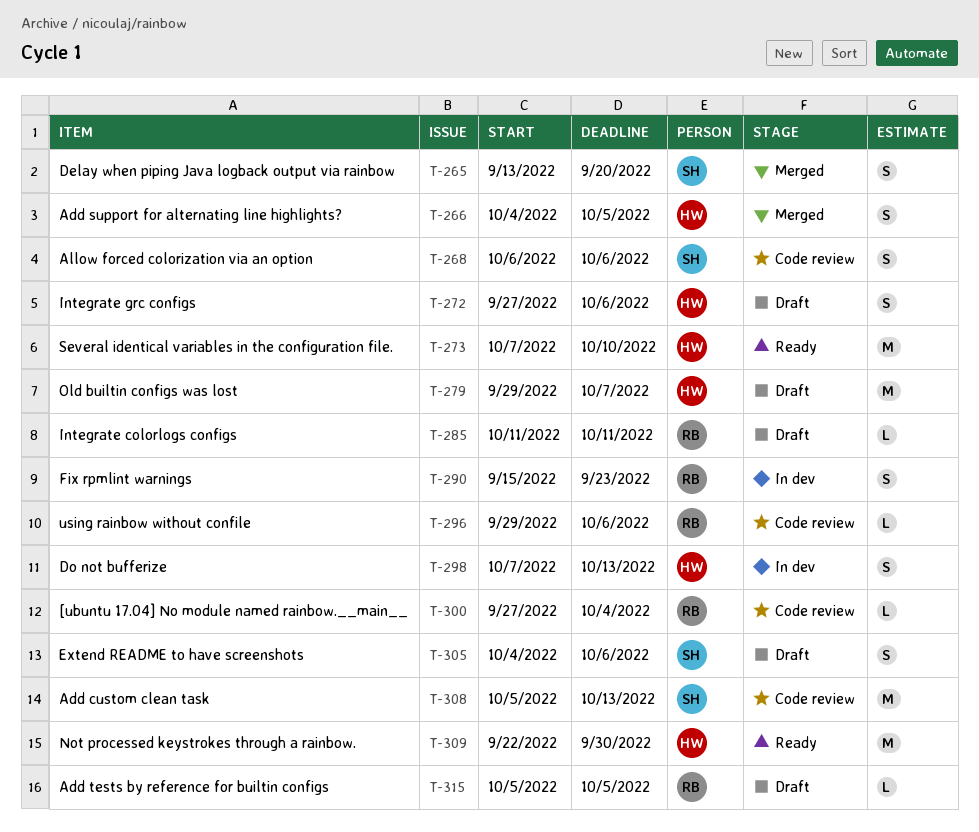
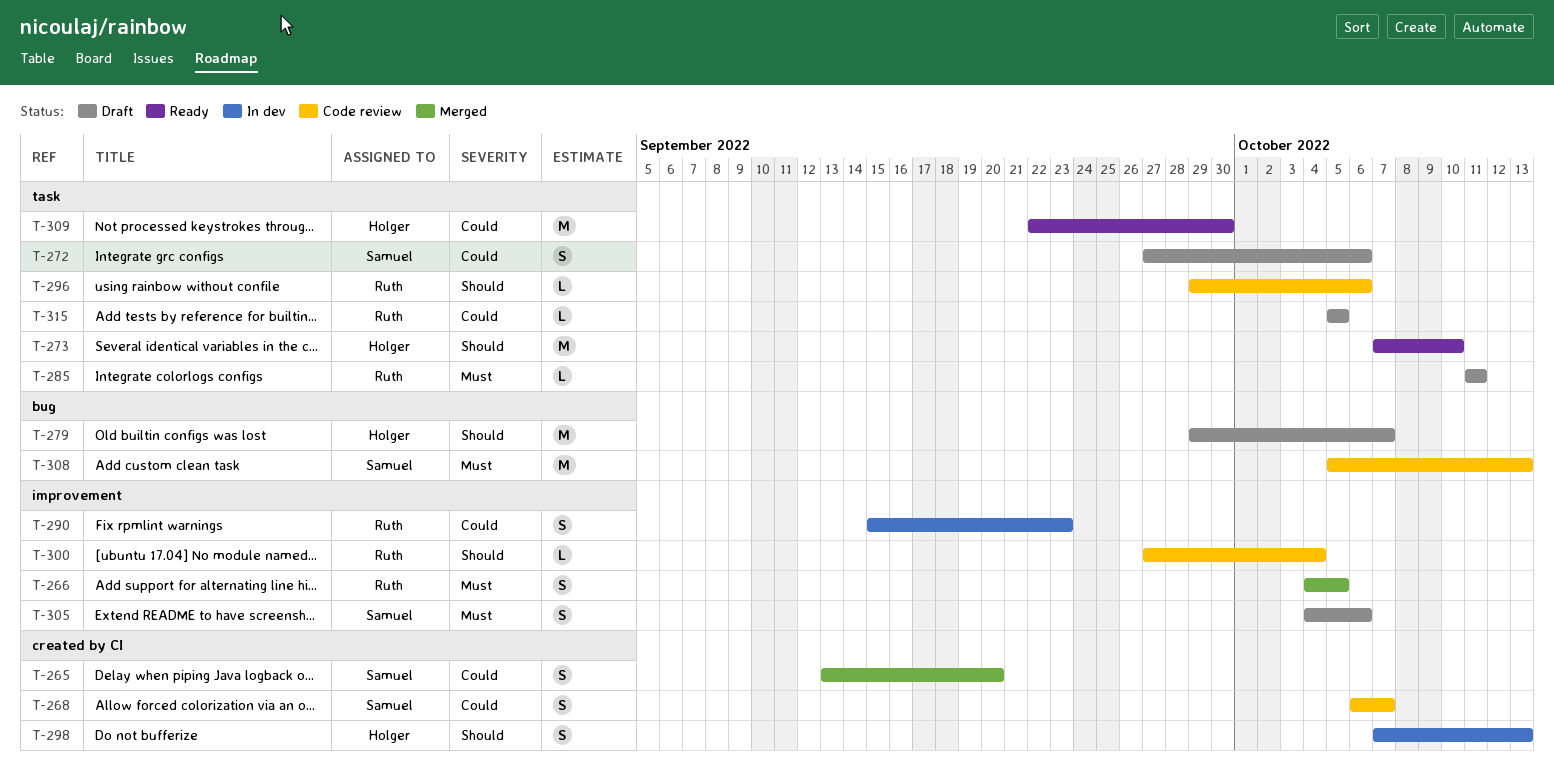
T-266, owner: Holger -> Ruth
T-268, due: Oct 6 -> Oct 7
T-272, owner: Holger -> Samuel

